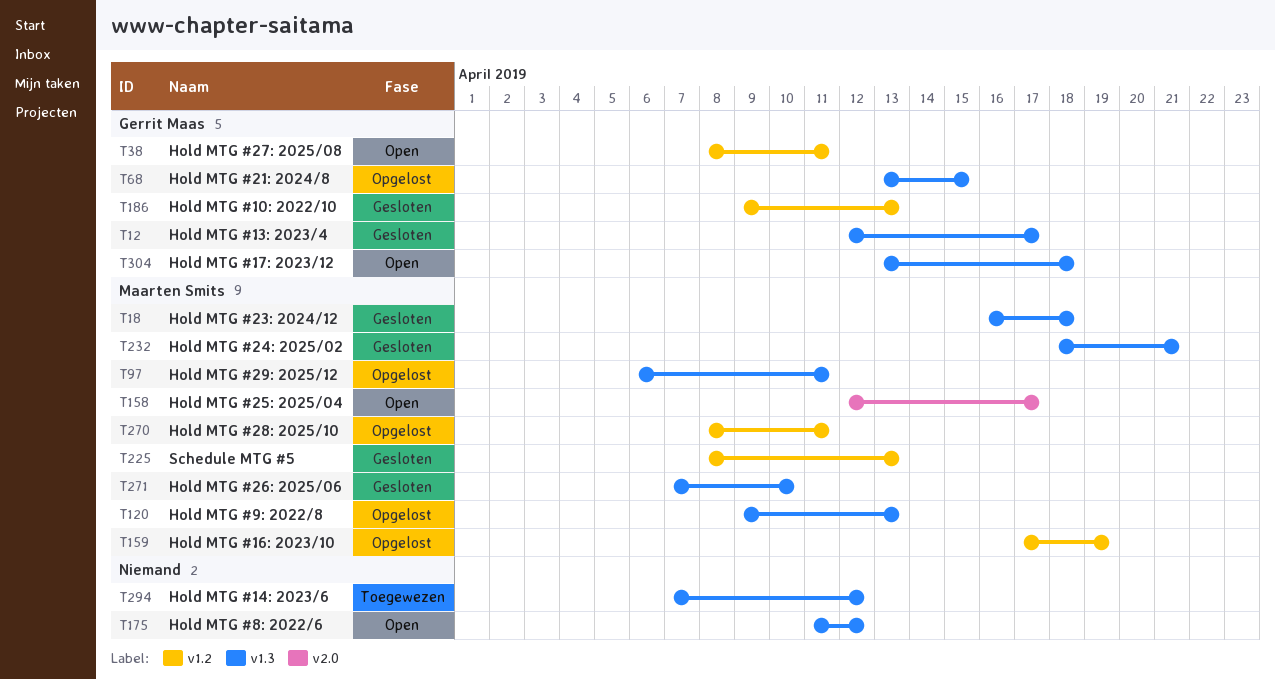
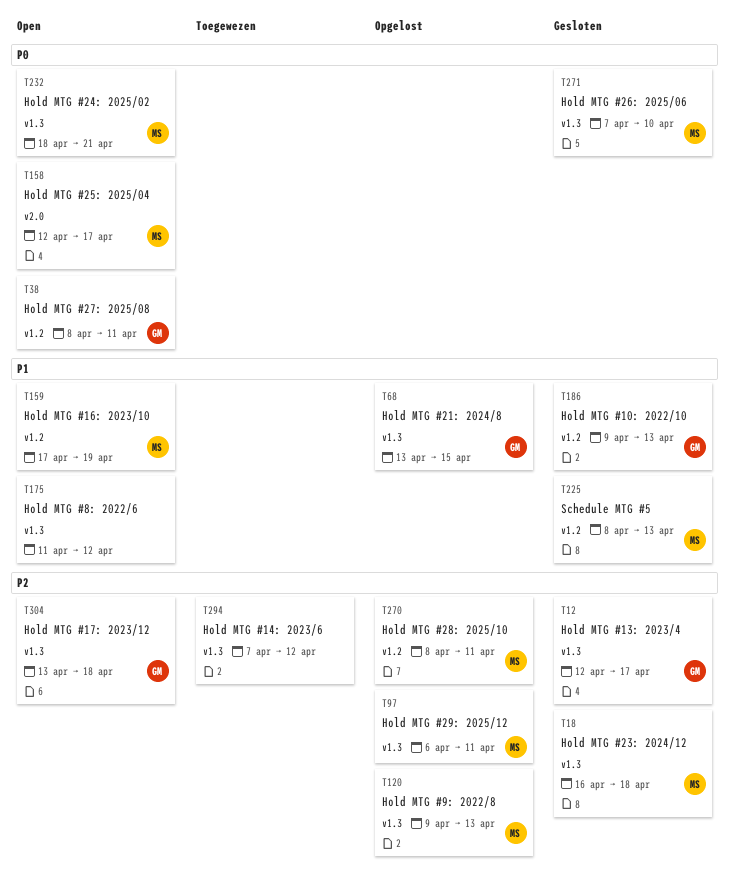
T159, status: Opgelost -> Open
T232, status: Gesloten -> Open

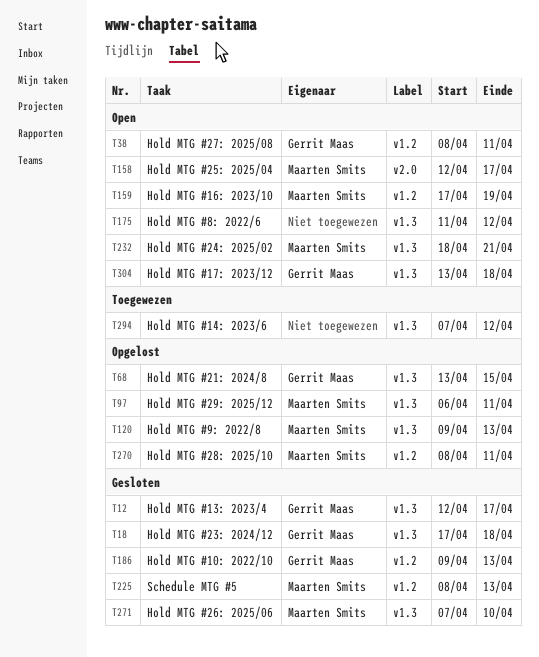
T18, owner: Maarten Smits -> Gerrit Maas
T18, start: Apr 16 -> Apr 17

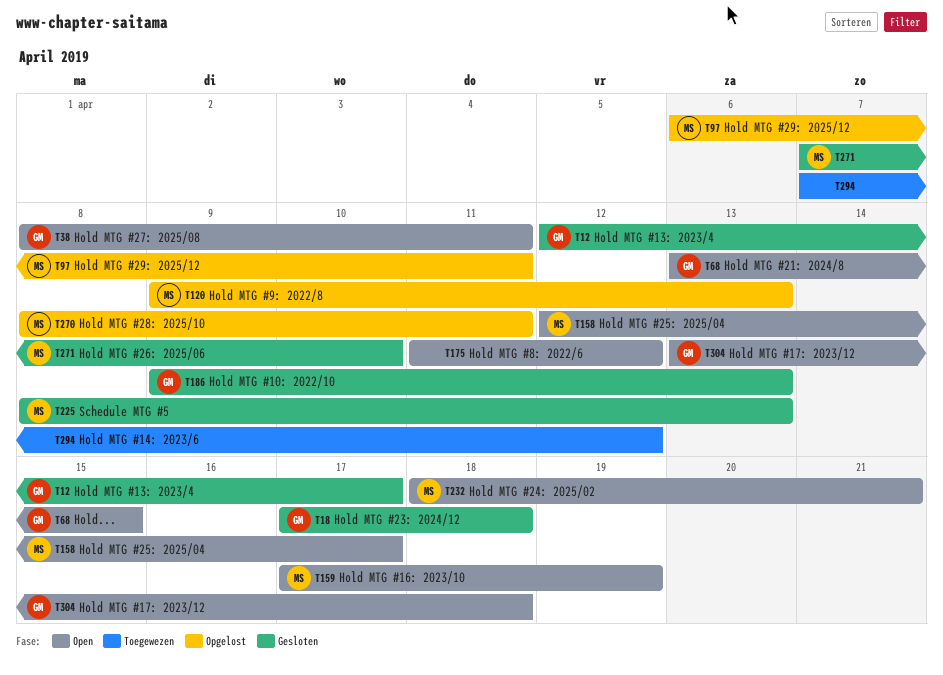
T68, status: Opgelost -> Open

